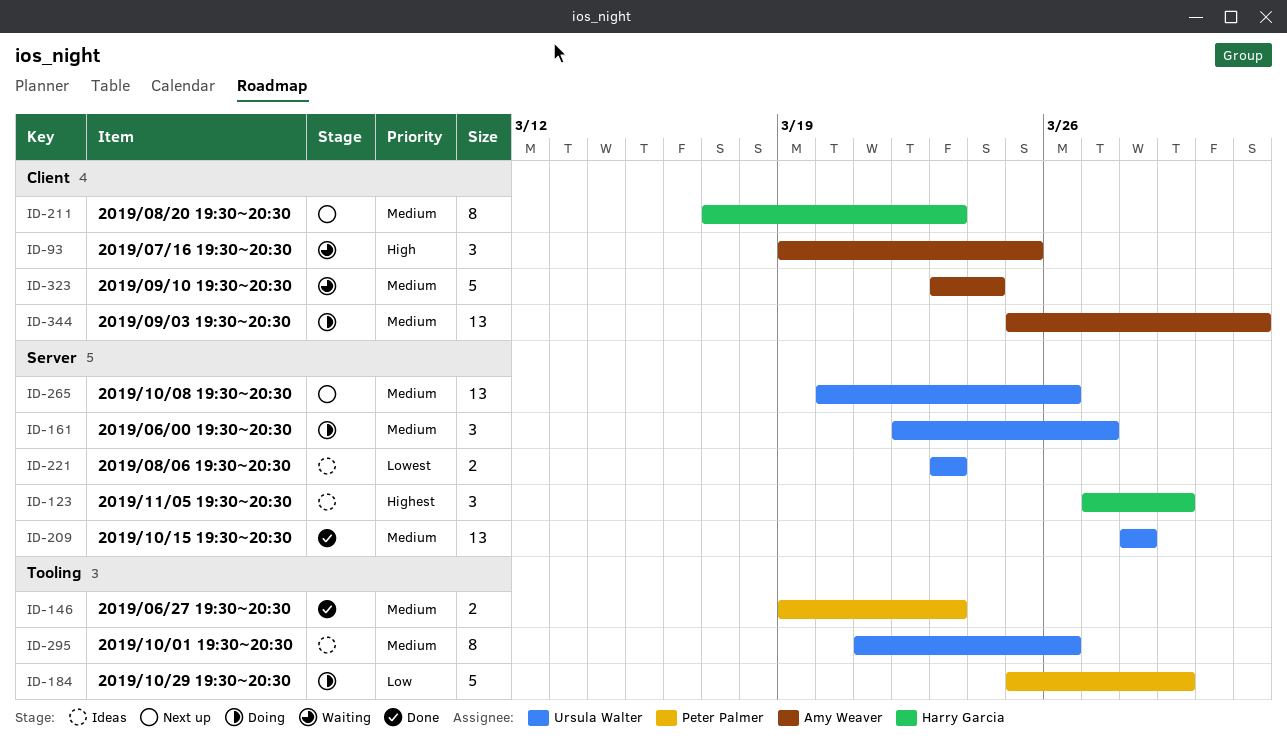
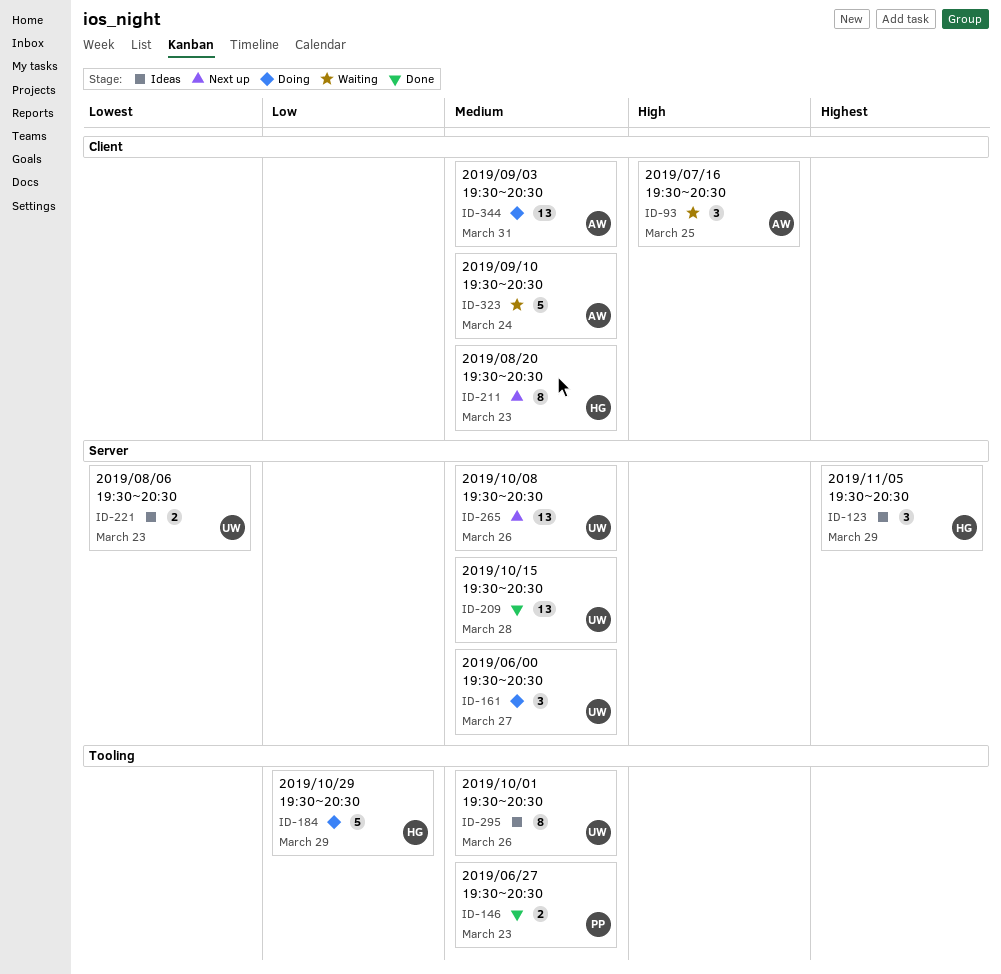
ID-184, owner: Peter Palmer -> Harry Garcia

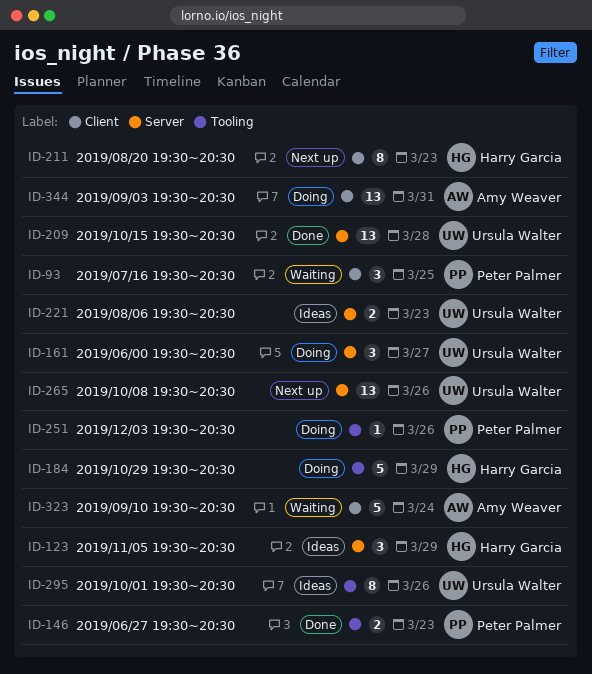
ID-93, owner: Amy Weaver -> Peter Palmer
ID-251: none -> present

